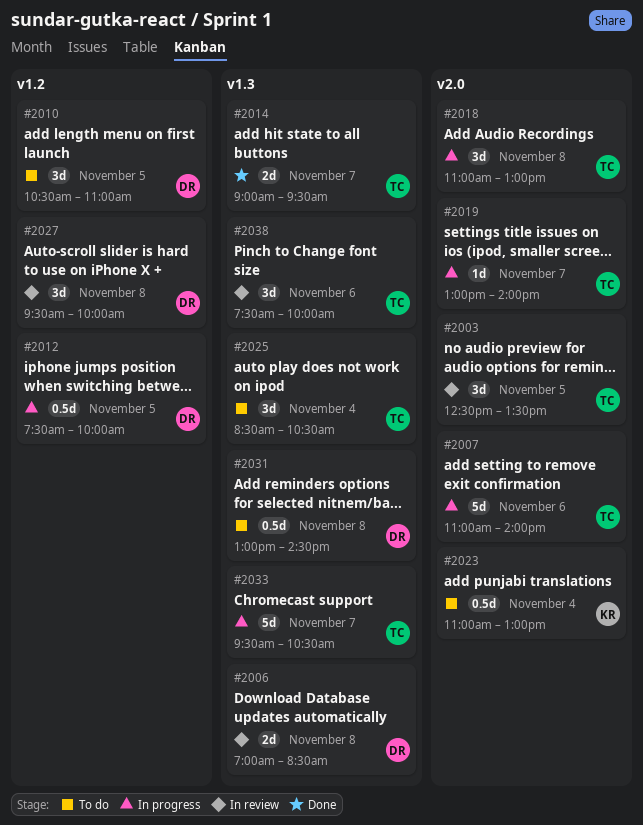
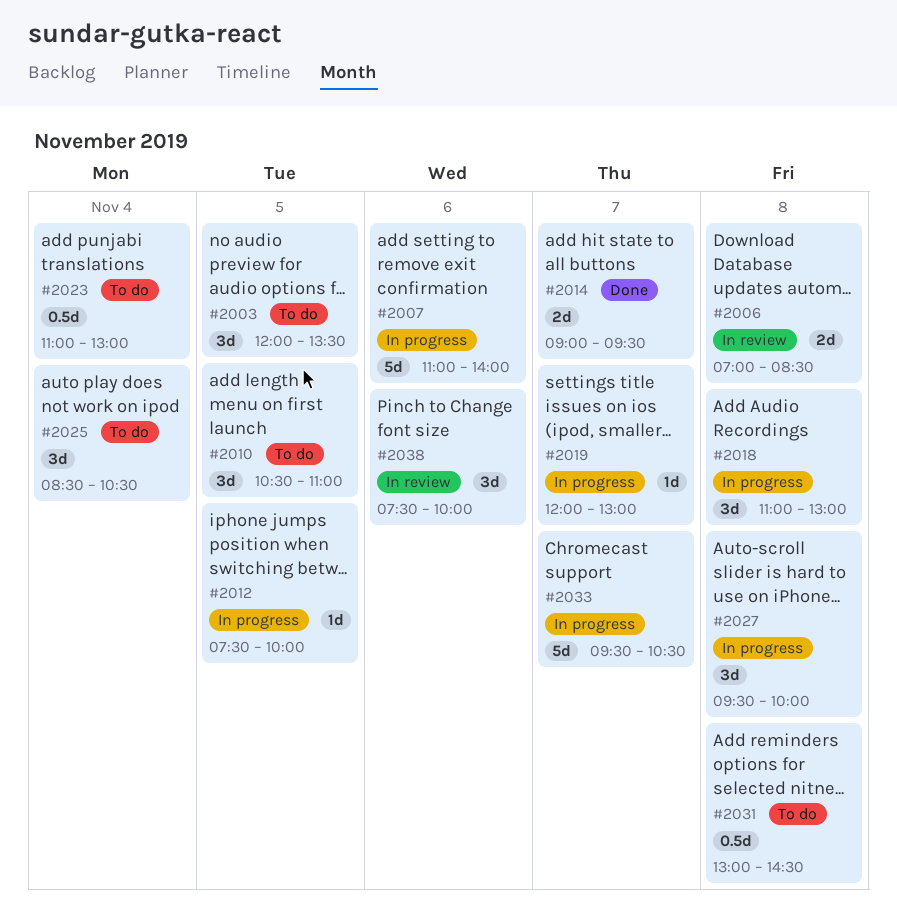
#2003, status: In review -> To do
#2003, begins: 12:30 -> 12:00
#2012, estimate: 0.5d -> 1d
#2019, begins: 13:00 -> 12:00
#2019, ends: 14:00 -> 13:00
#2027, status: In review -> In progress

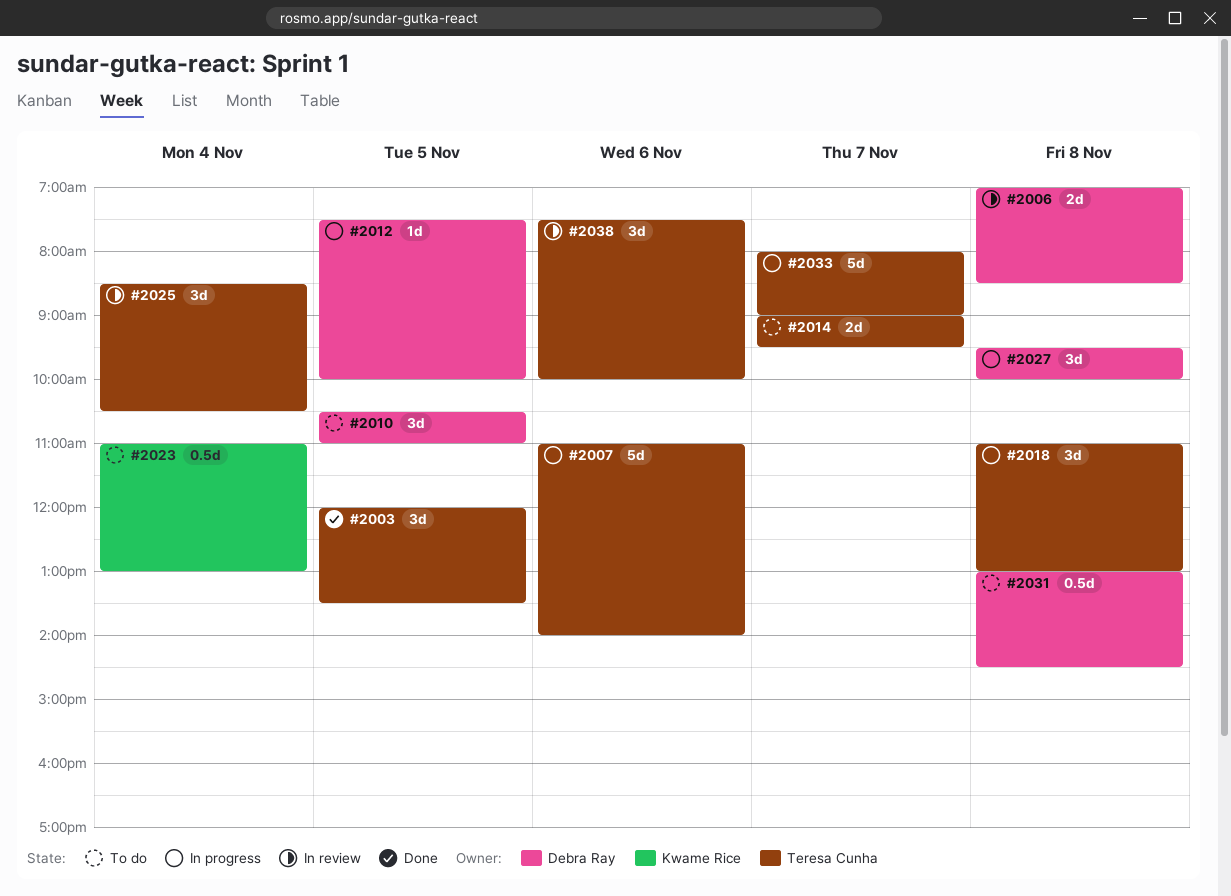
#2003, status: To do -> Done
#2014, status: Done -> To do
#2019: present -> none
#2025, status: To do -> In review
#2033, begins: 09:30 -> 08:00
#2033, ends: 10:30 -> 09:00

